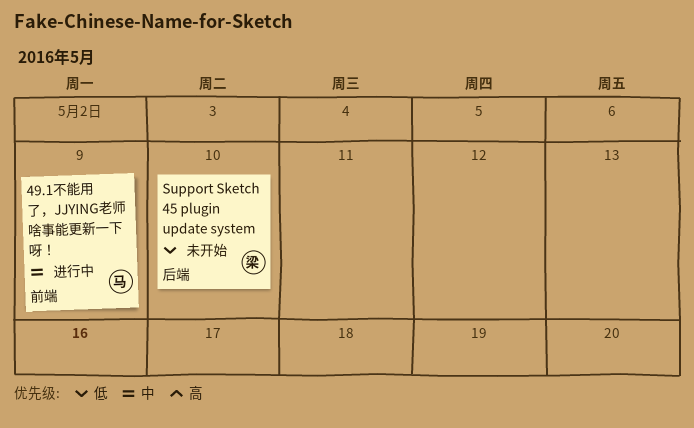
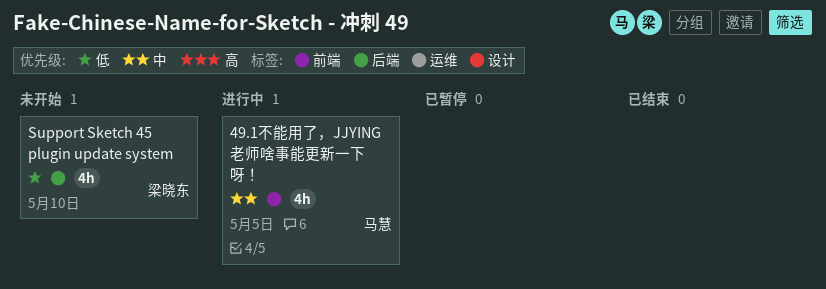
49.1不能用了，JJYING老师啥事能更新一下呀！, due: May 9 -> May 5

